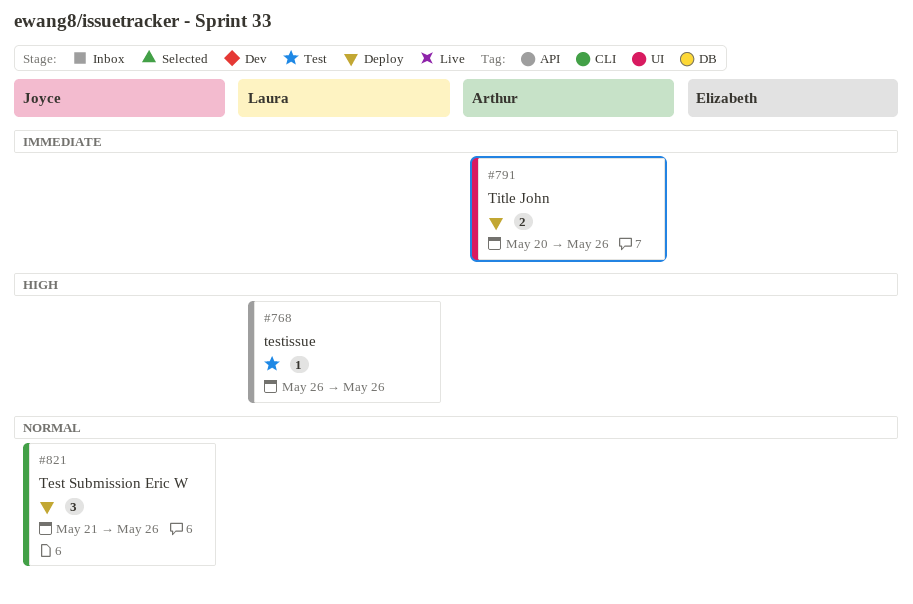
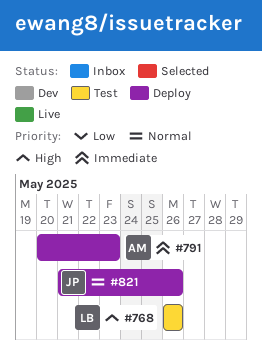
#791, due: May 26 -> May 23

